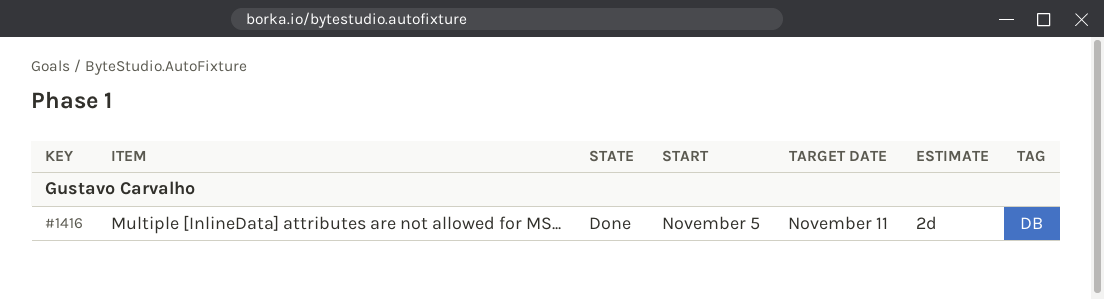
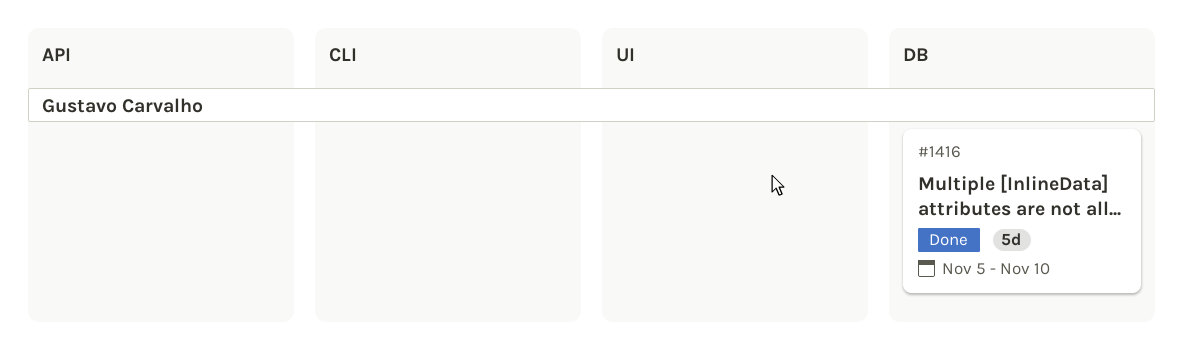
#1416, estimate: 2d -> 5d
#1416, due: Nov 11 -> Nov 10

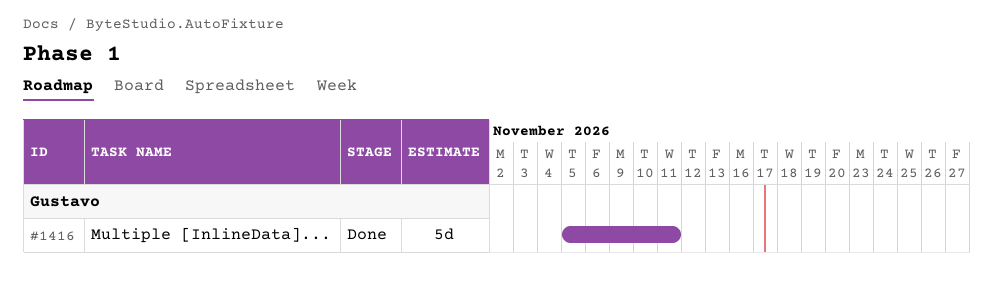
#1416, due: Nov 10 -> Nov 11

